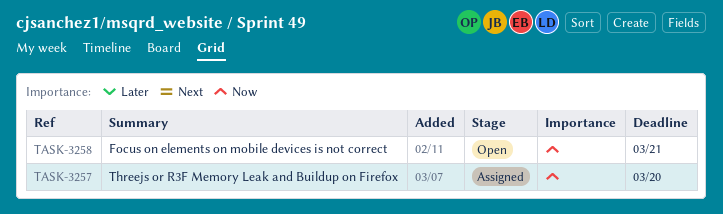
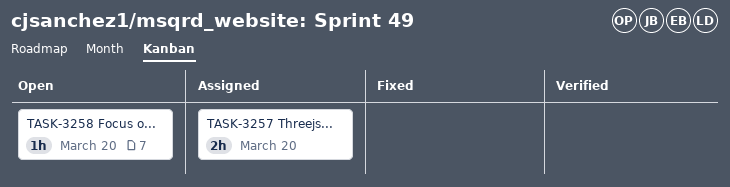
TASK-3258, due: Mar 21 -> Mar 20

